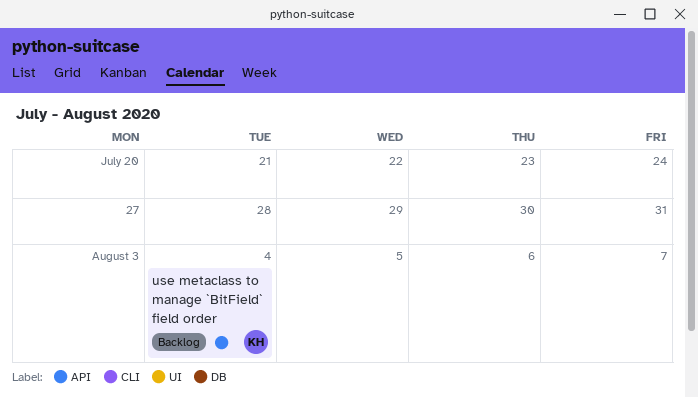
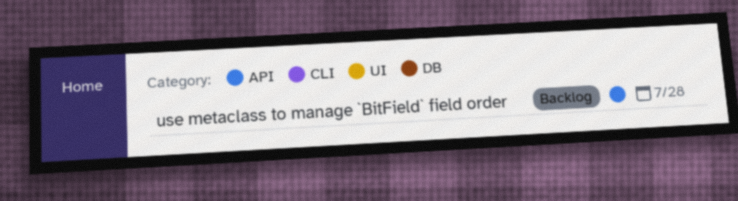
use metaclass to manage `BitField` field order, due: Aug 4 -> Jul 28

